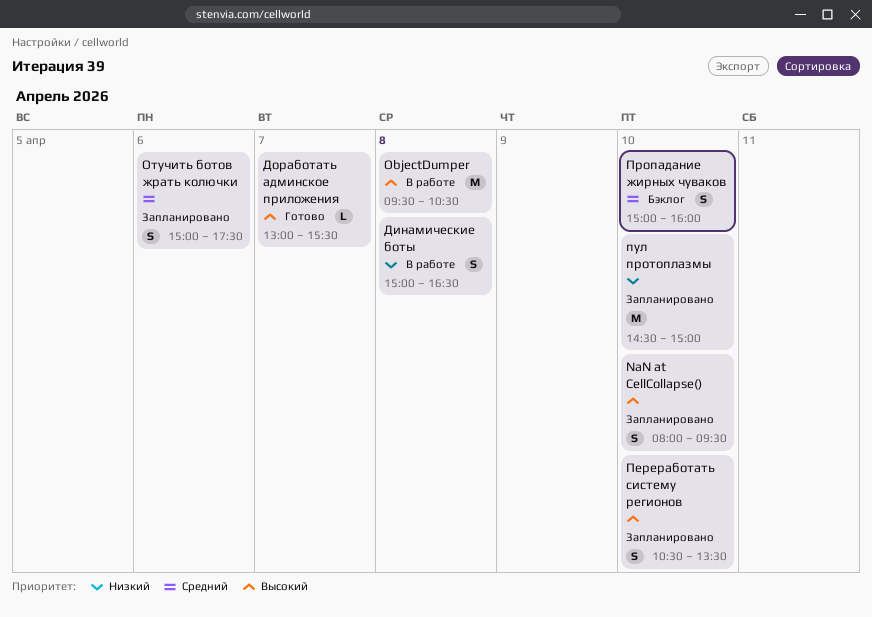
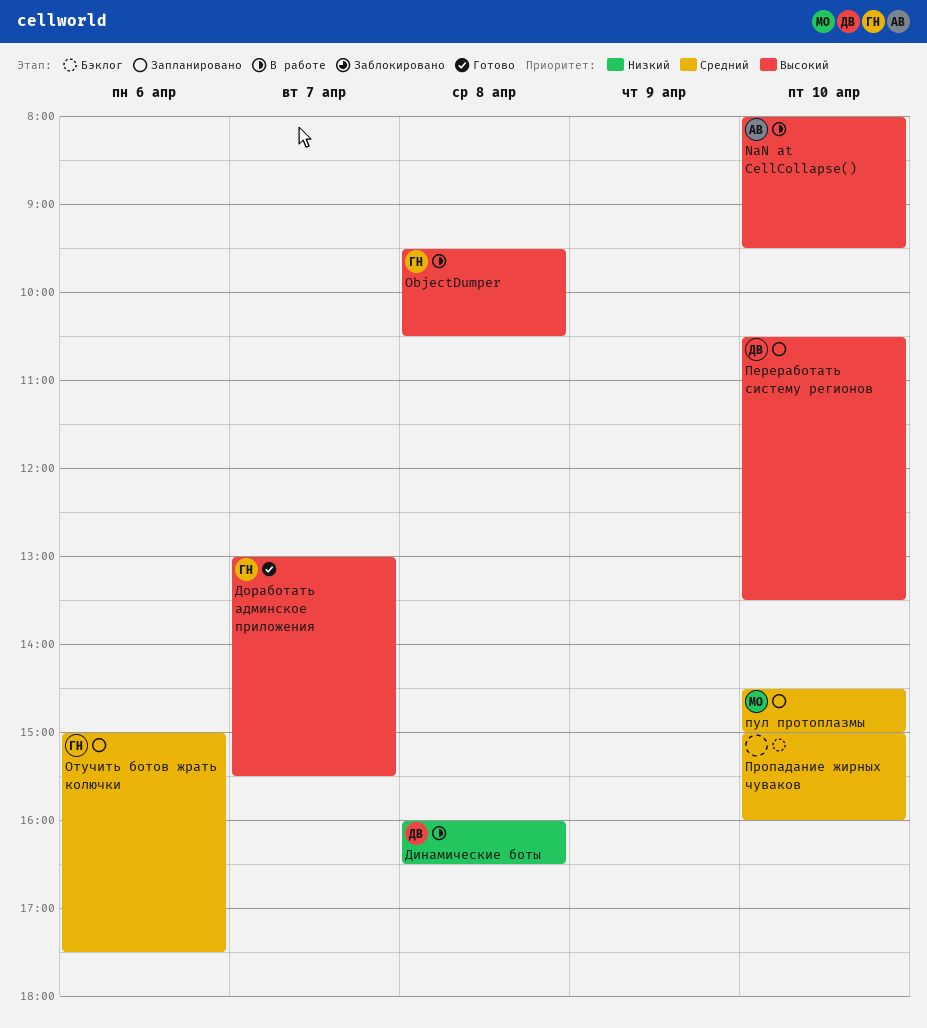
NaN at CellCollapse(), status: Запланировано -> В работе
Динамические боты, begins: 15:00 -> 16:00
пул протоплазмы, priority: Низкий -> Средний

